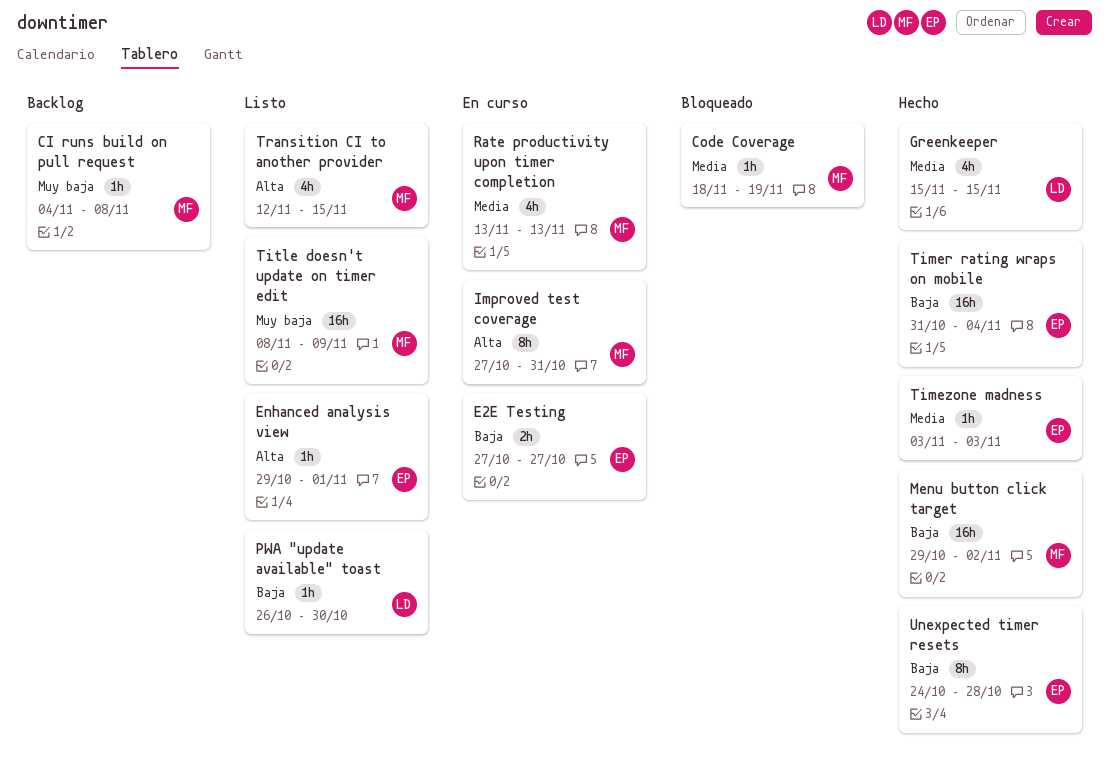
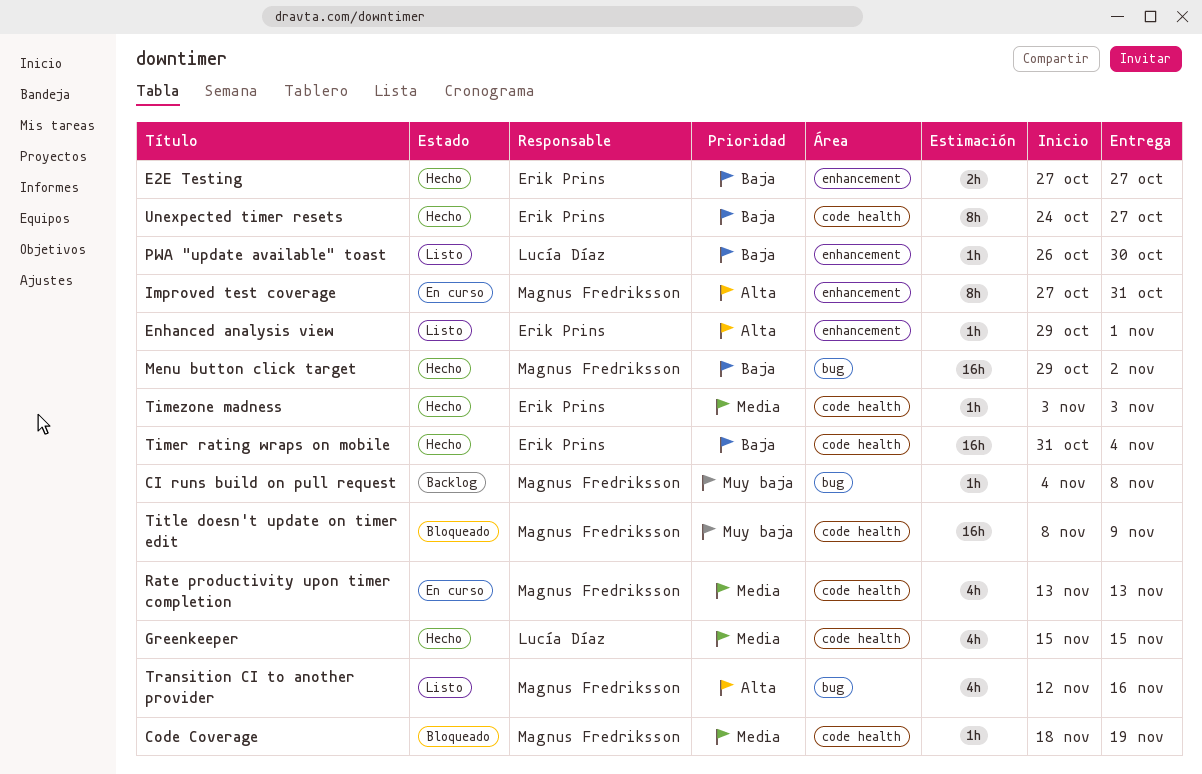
E2E Testing, status: En curso -> Hecho
Title doesn't update on timer edit, status: Listo -> Bloqueado
Transition CI to another provider, due: Nov 15 -> Nov 16
Unexpected timer resets, due: Oct 28 -> Oct 27

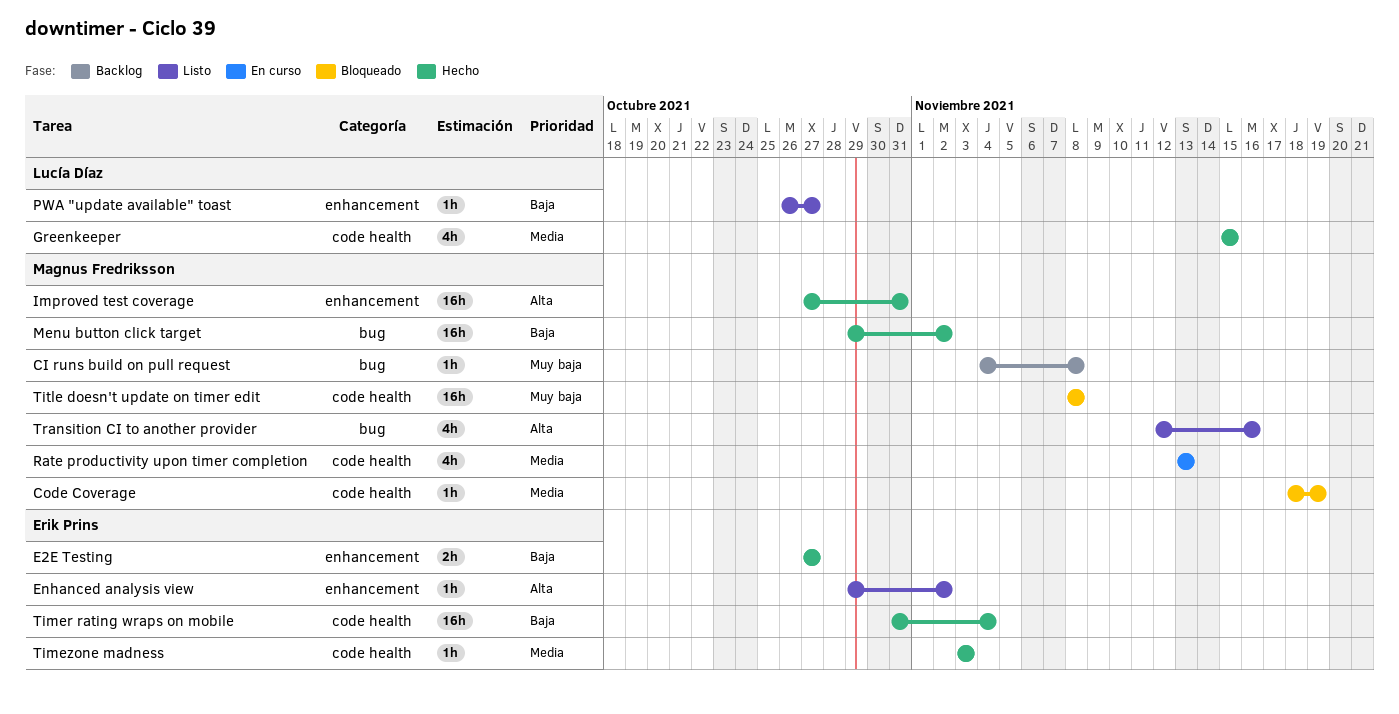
Enhanced analysis view, due: Nov 1 -> Nov 2
Improved test coverage, status: En curso -> Hecho
Improved test coverage, estimate: 8h -> 16h
PWA "update available" toast, due: Oct 30 -> Oct 27
Title doesn't update on timer edit, due: Nov 9 -> Nov 8
Unexpected timer resets: present -> none

